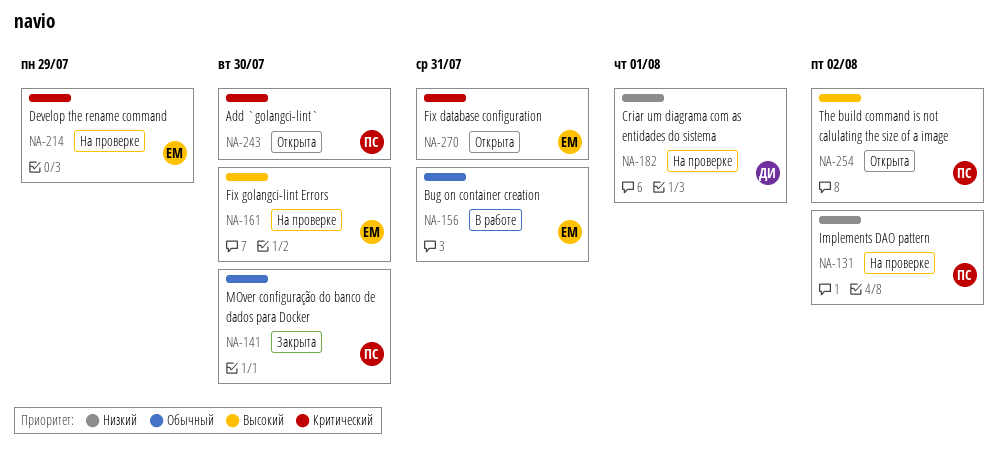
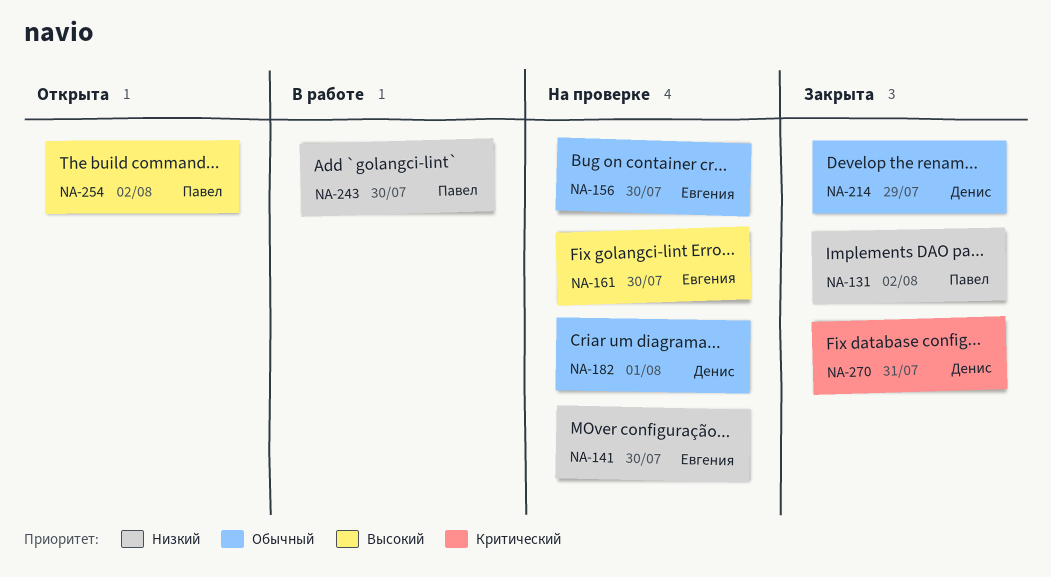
NA-131, status: На проверке -> Закрыта
NA-141, status: Закрыта -> На проверке
NA-141, owner: Павел -> Евгения
NA-141, priority: Обычный -> Низкий
NA-156, status: В работе -> На проверке
NA-156, due: Jul 31 -> Jul 30
NA-182, priority: Низкий -> Обычный
NA-214, status: На проверке -> Закрыта
NA-214, owner: Евгения -> Денис
NA-214, priority: Критический -> Обычный
NA-243, status: Открыта -> В работе
NA-243, priority: Критический -> Низкий
NA-270, status: Открыта -> Закрыта
NA-270, owner: Евгения -> Денис

